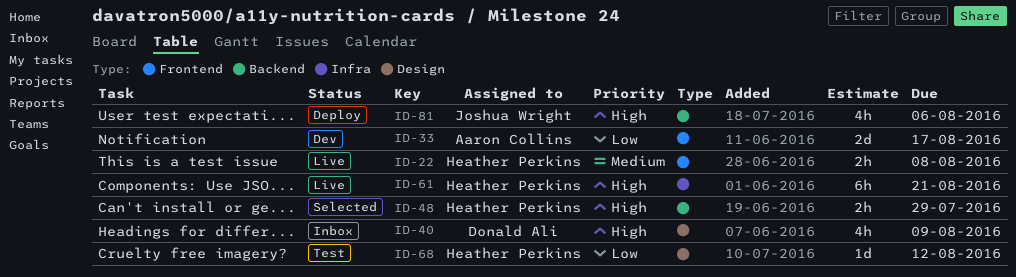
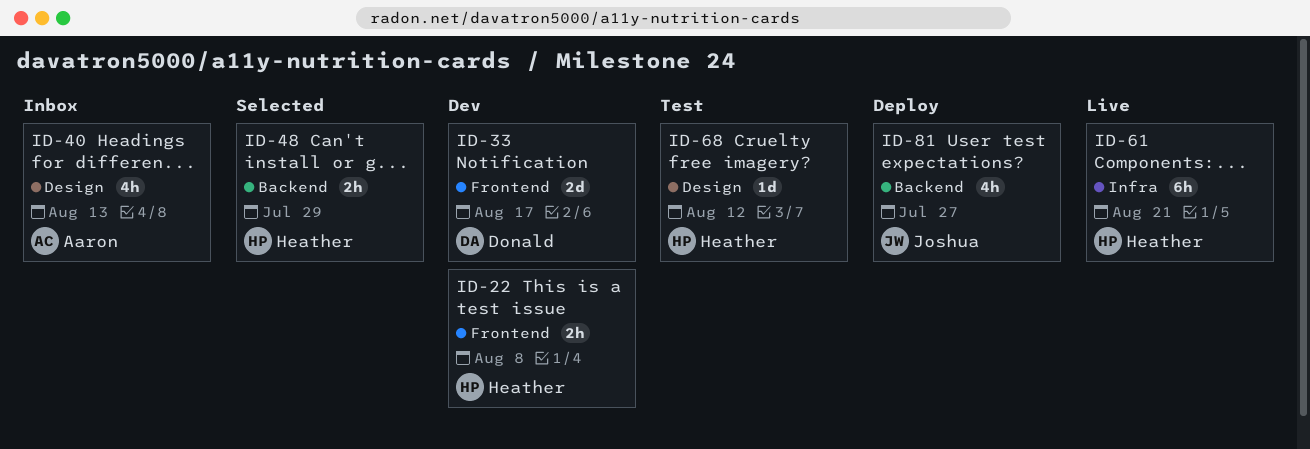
ID-22, status: Live -> Dev
ID-33, owner: Aaron Collins -> Donald Ali
ID-40, owner: Donald Ali -> Aaron Collins
ID-40, due: Aug 9 -> Aug 13
ID-81, due: Aug 6 -> Jul 27

